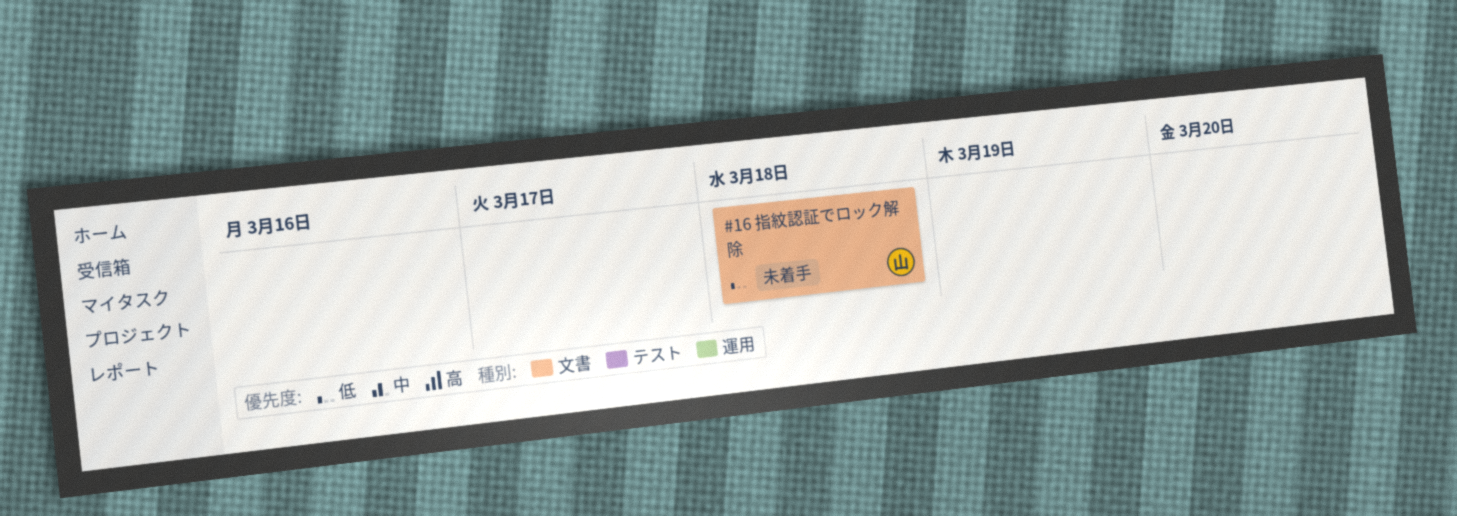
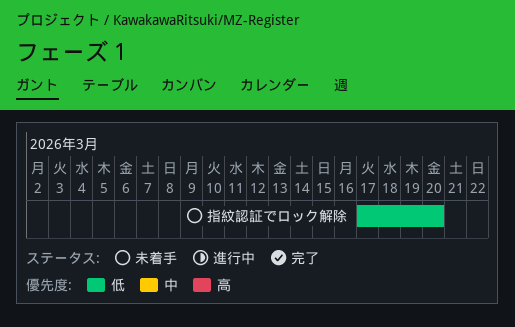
指紋認証でロック解除, due: Mar 18 -> Mar 20

